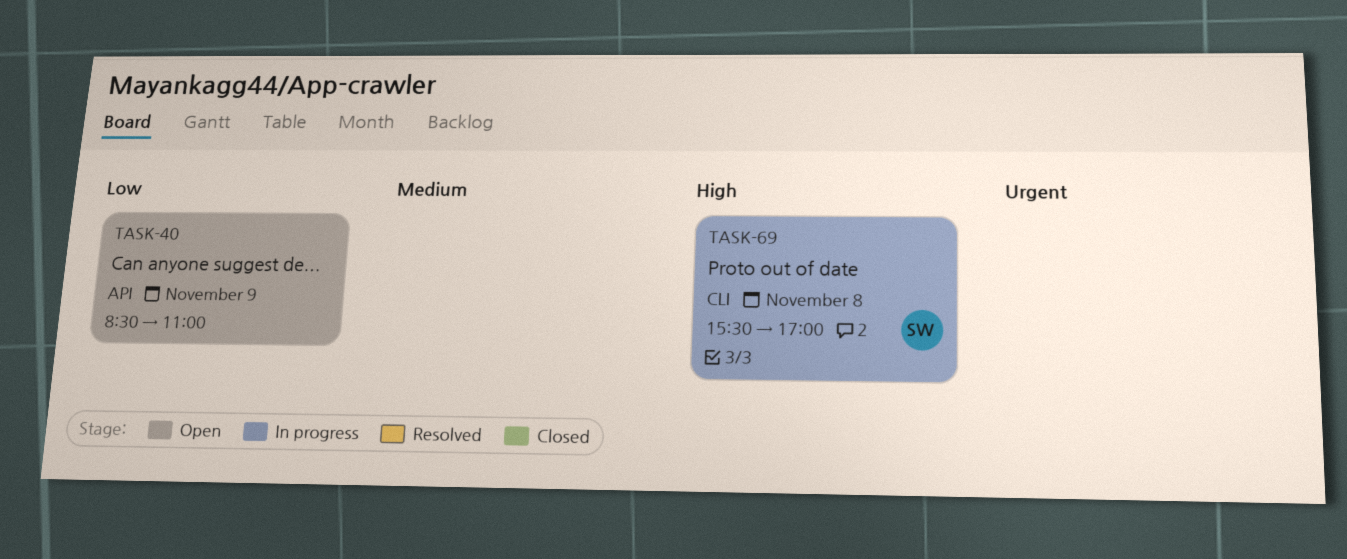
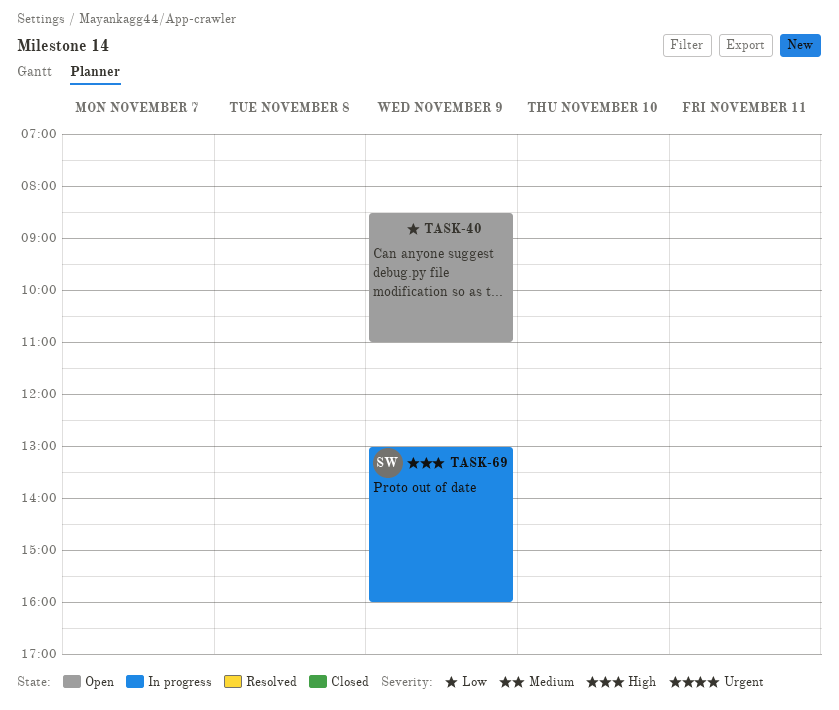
TASK-69, day: Nov 8 -> Nov 9
TASK-69, begins: 15:30 -> 13:00
TASK-69, ends: 17:00 -> 16:00

